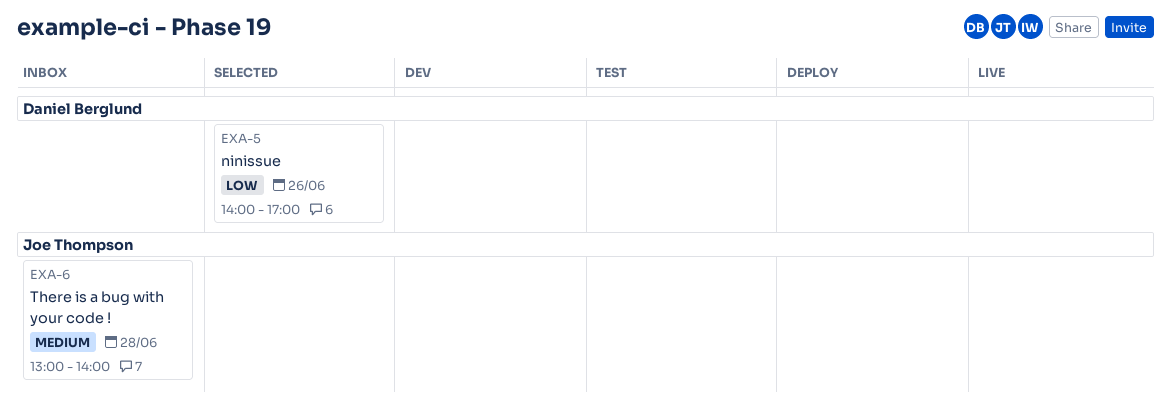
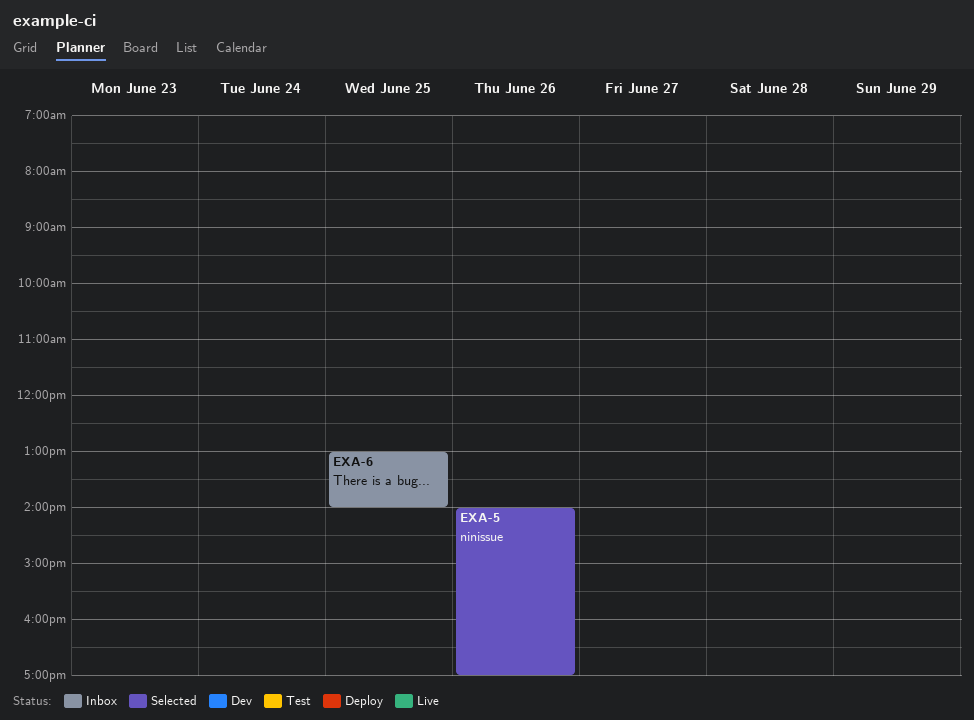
EXA-6, day: Jun 28 -> Jun 25

